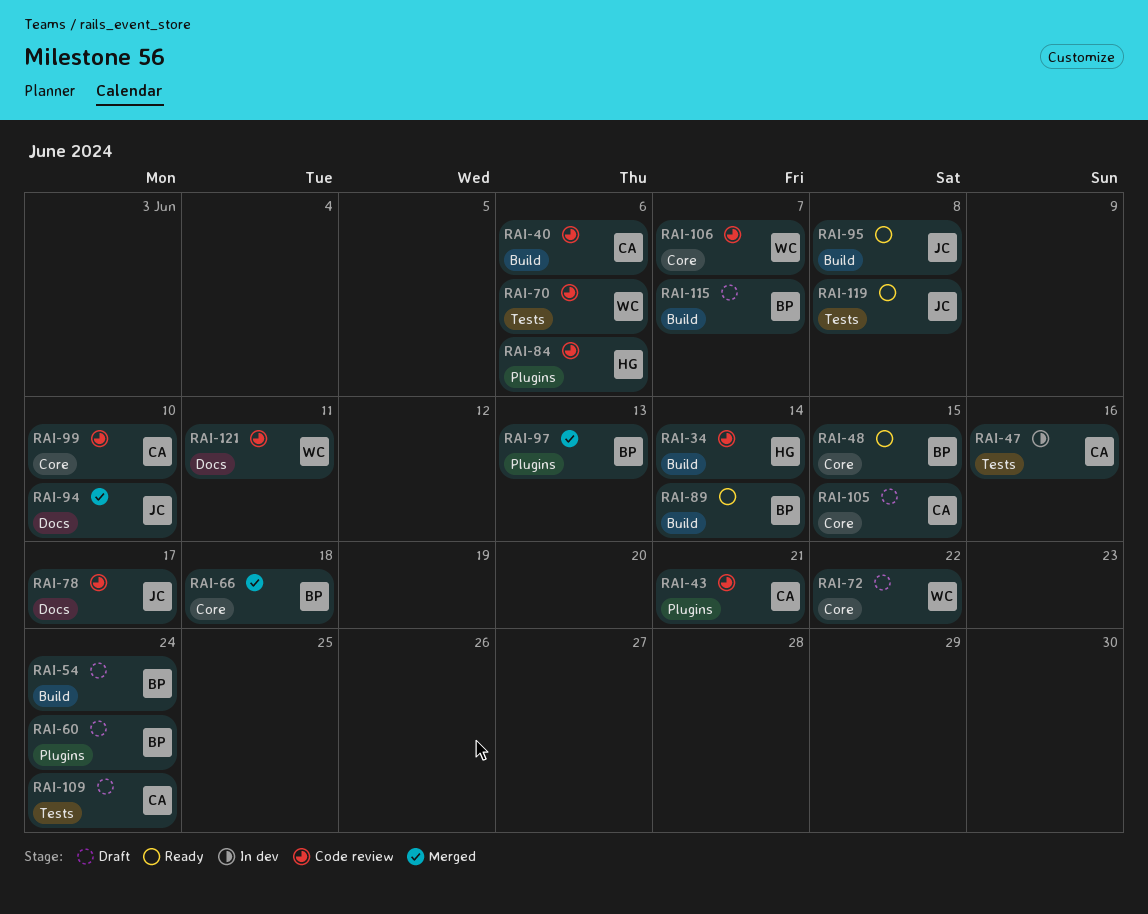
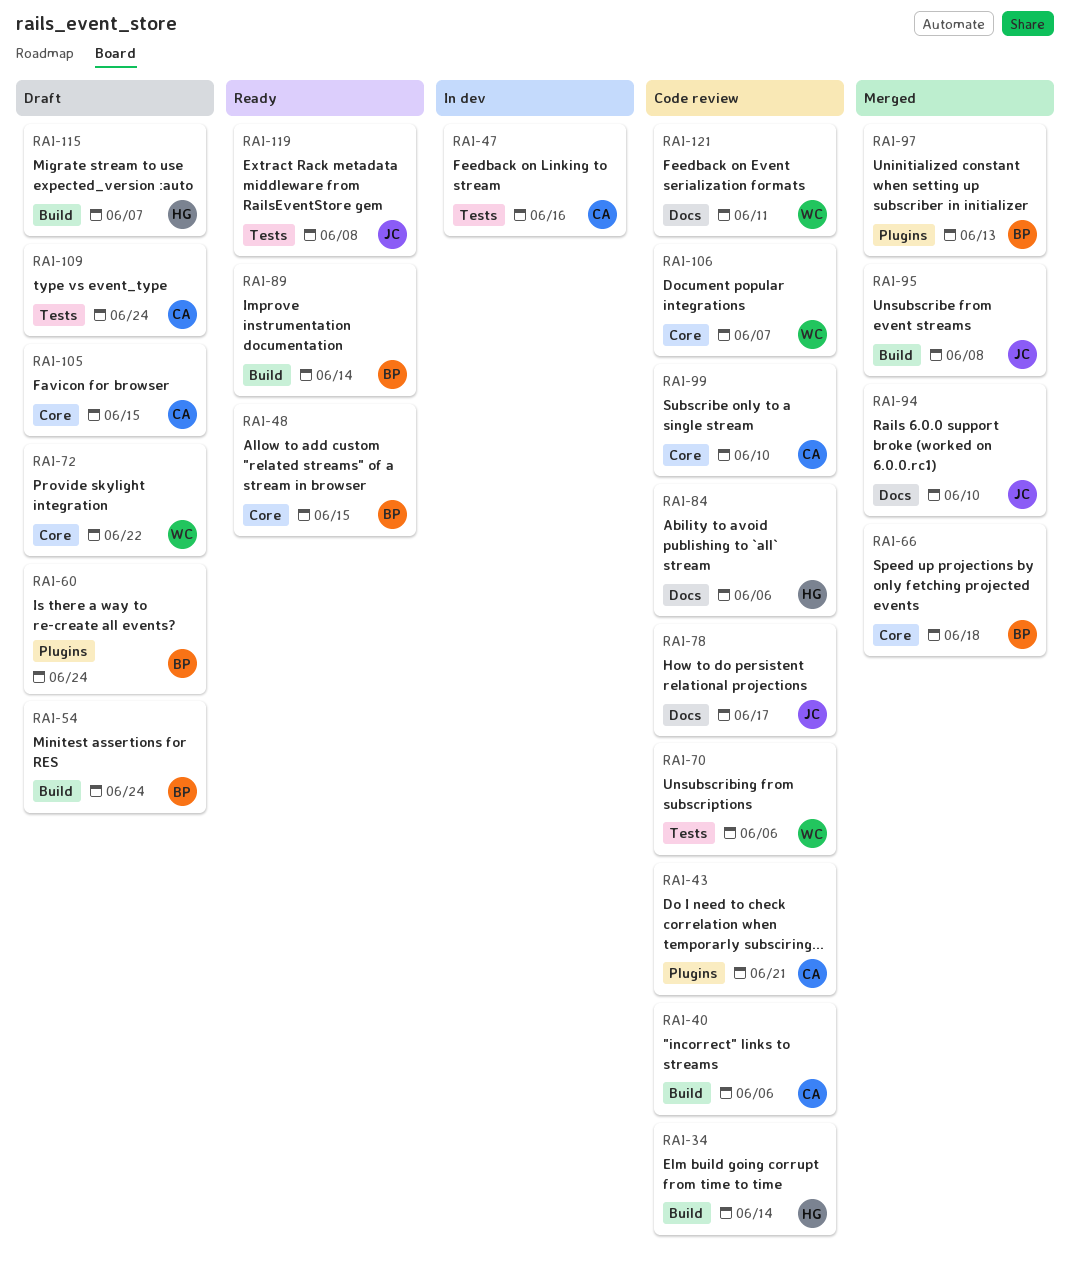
RAI-84, label: Plugins -> Docs
RAI-95, status: Ready -> Merged
RAI-115, owner: BP -> HG

